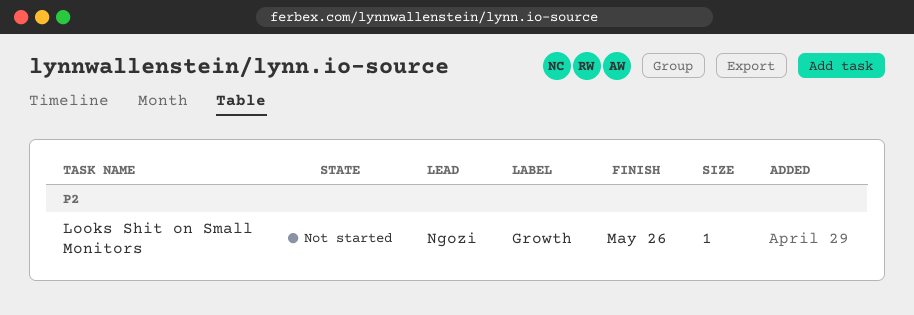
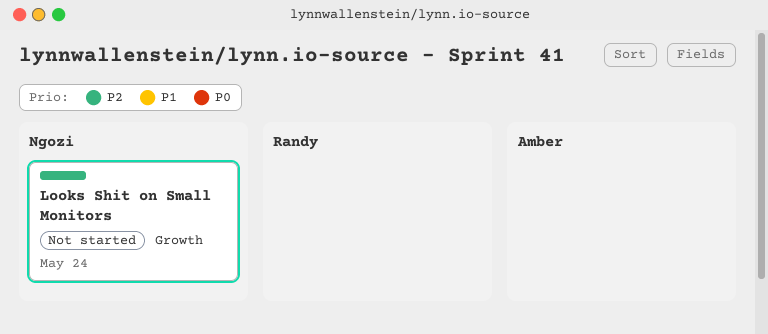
Looks Shit on Small Monitors, due: May 26 -> May 24

